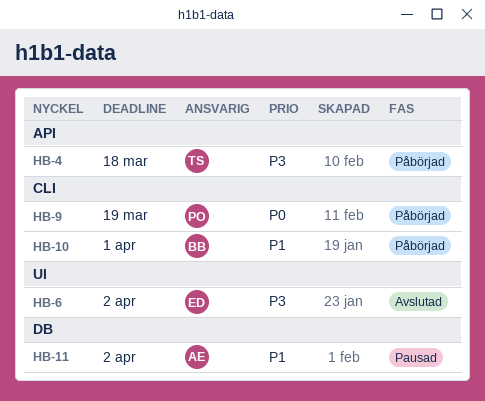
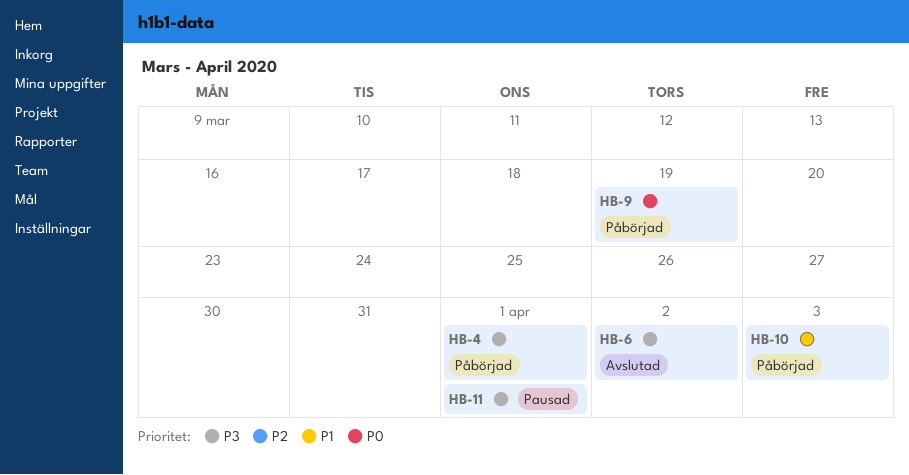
HB-4, due: Mar 18 -> Apr 1
HB-10, due: Apr 1 -> Apr 3
HB-11, priority: P1 -> P3
HB-11, due: Apr 2 -> Apr 1

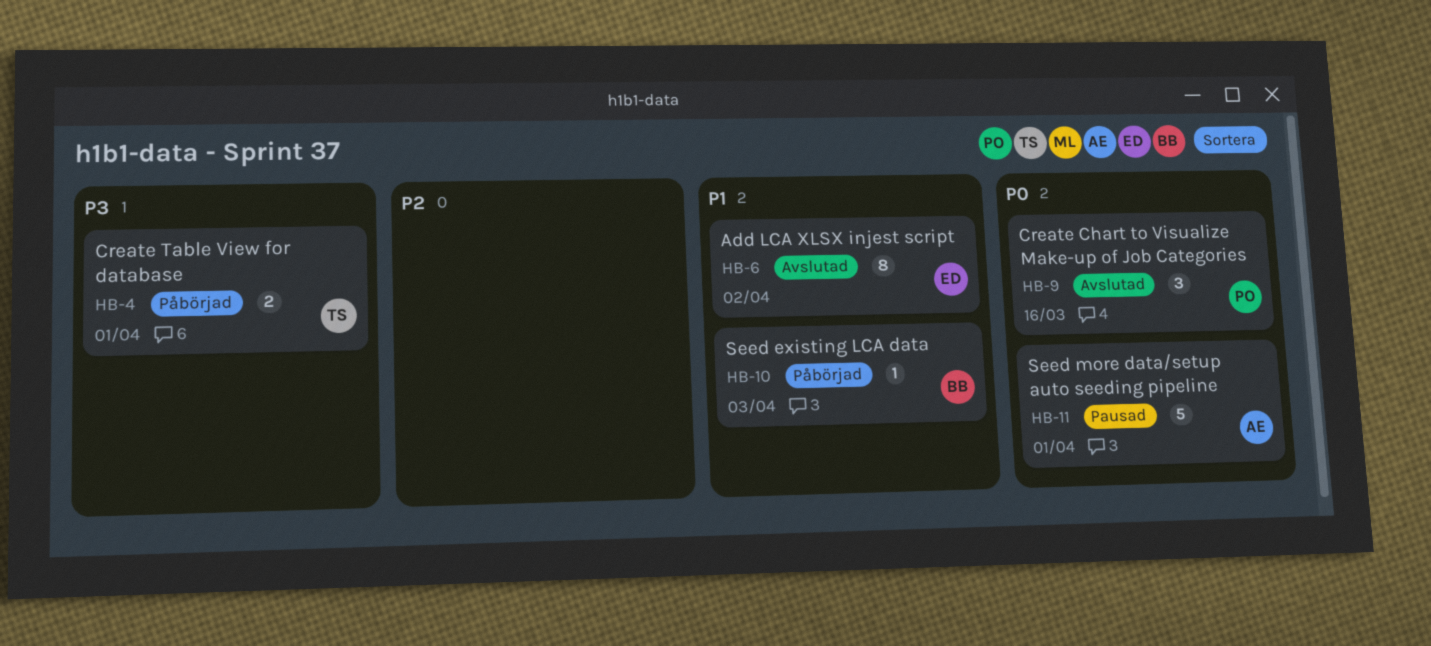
HB-6, priority: P3 -> P1
HB-9, status: Påbörjad -> Avslutad
HB-9, due: Mar 19 -> Mar 16
HB-11, priority: P3 -> P0

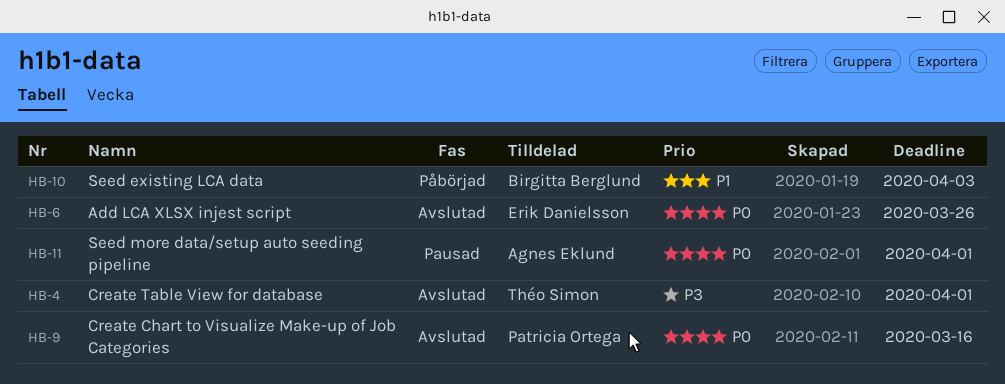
HB-4, status: Påbörjad -> Avslutad
HB-6, priority: P1 -> P0
HB-6, due: Apr 2 -> Mar 26

